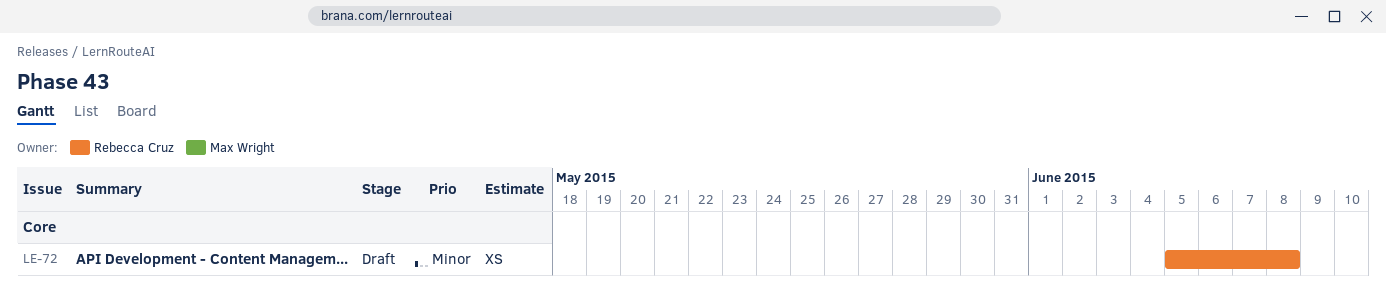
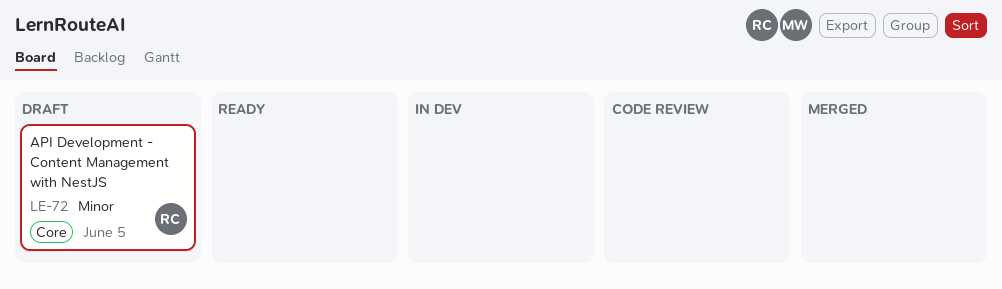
LE-72, due: Jun 8 -> Jun 5

